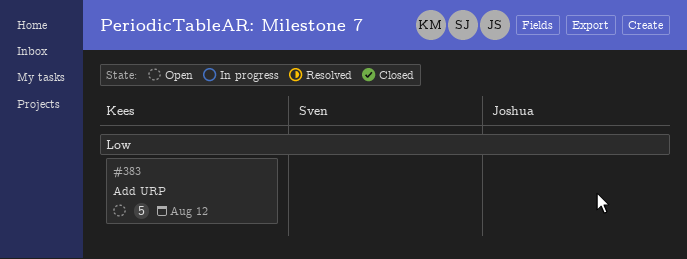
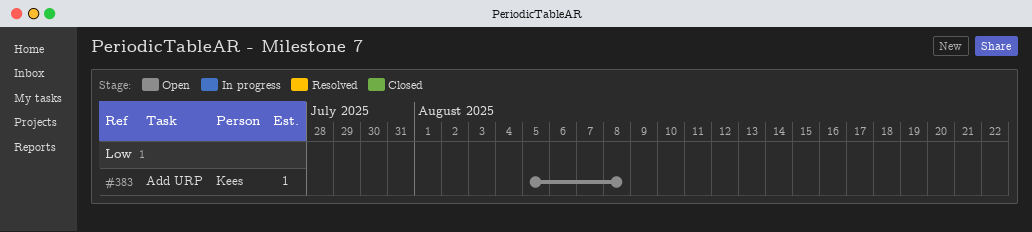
#383, estimate: 5 -> 1
#383, due: Aug 12 -> Aug 8

